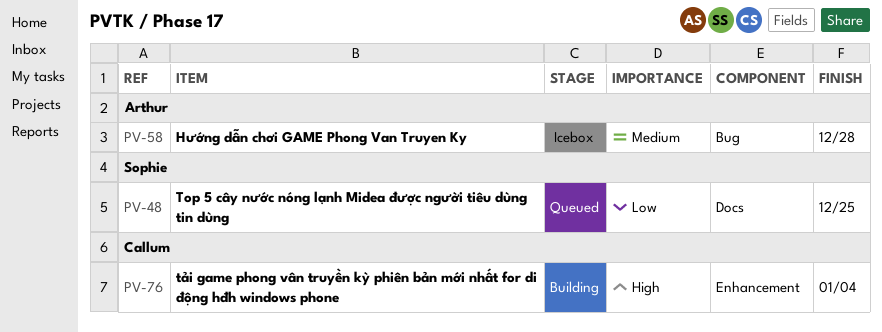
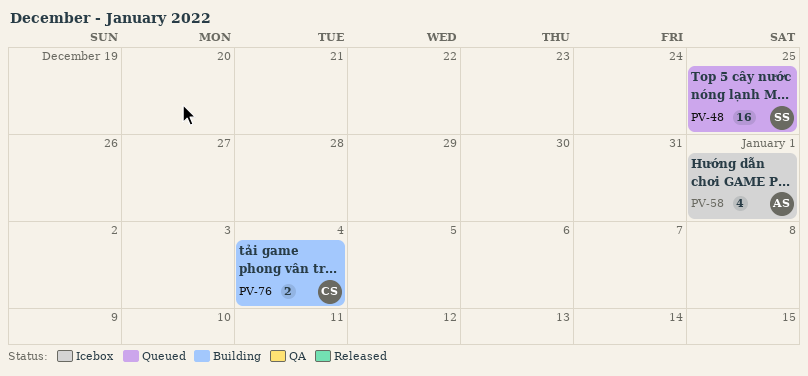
PV-58, due: Dec 28 -> Jan 1

